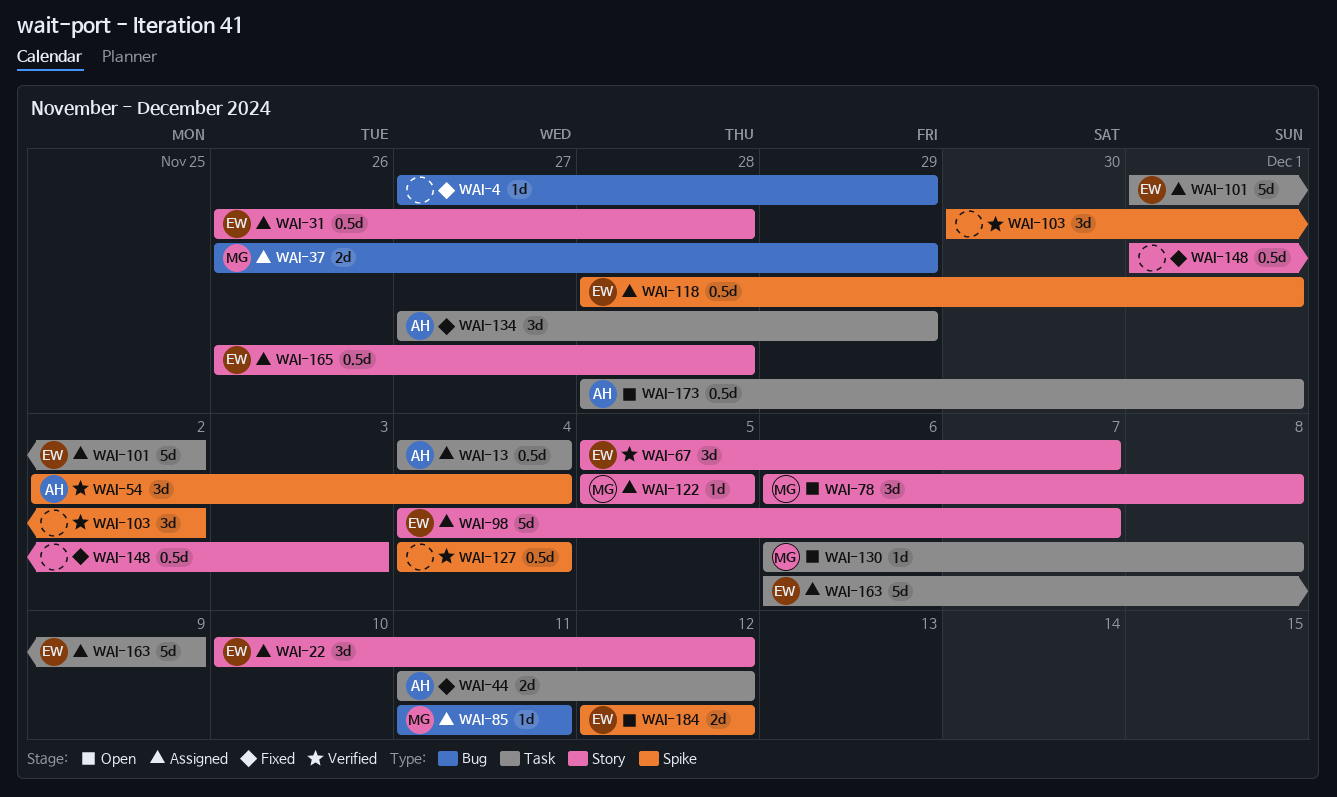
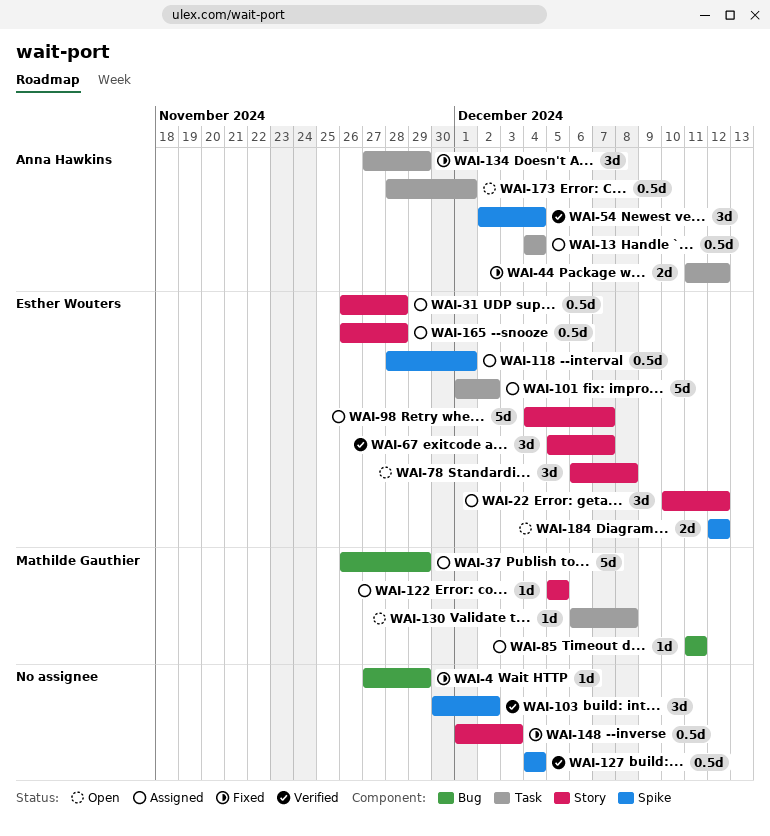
WAI-37, estimate: 2d -> 5d
WAI-78, owner: Mathilde Gauthier -> Esther Wouters
WAI-163: present -> none

